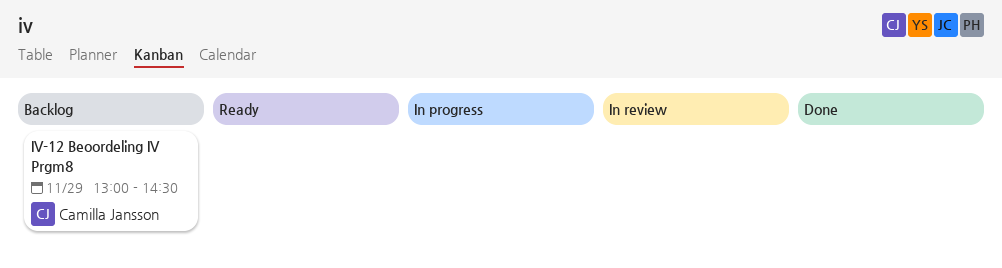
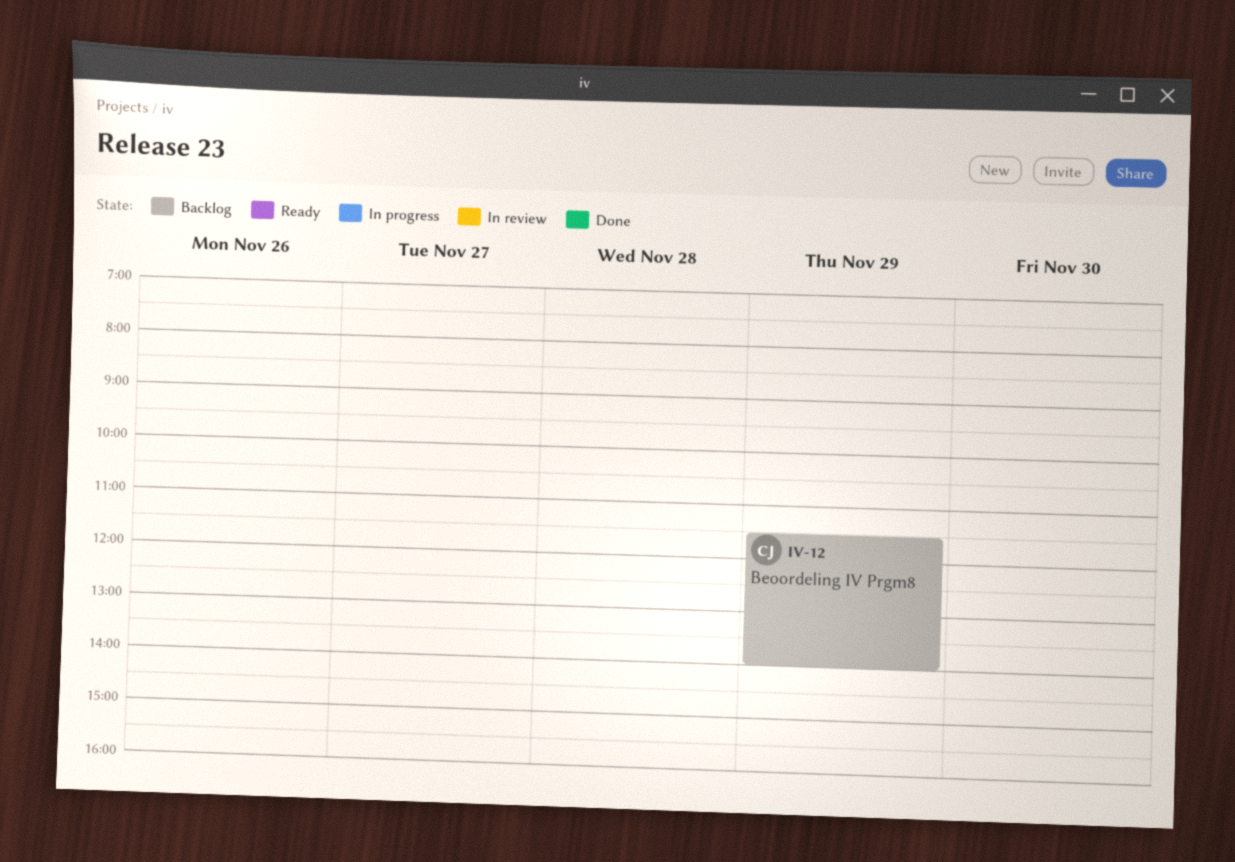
IV-12, begins: 13:00 -> 11:30
IV-12, ends: 14:30 -> 14:00

